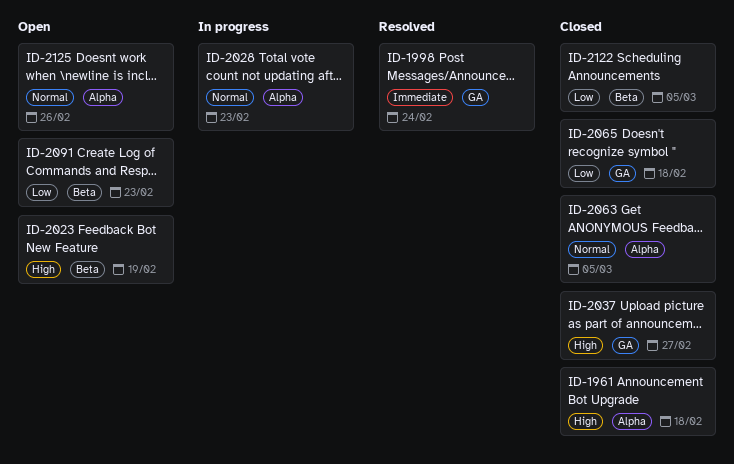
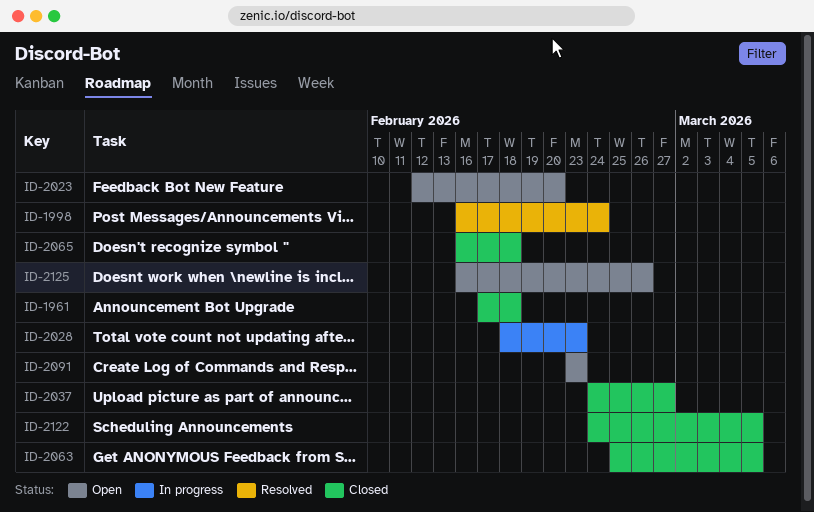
ID-2023, due: Feb 19 -> Feb 20

